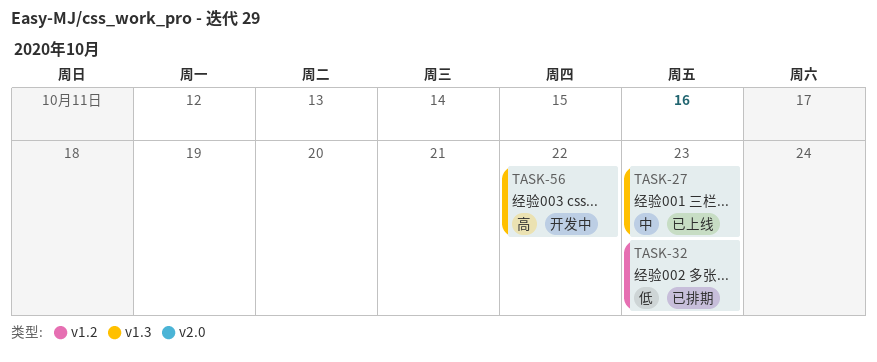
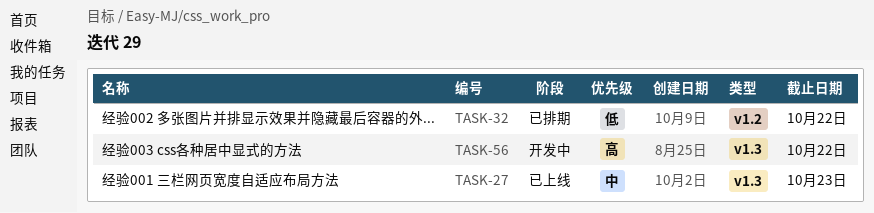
TASK-32, due: Oct 23 -> Oct 22

